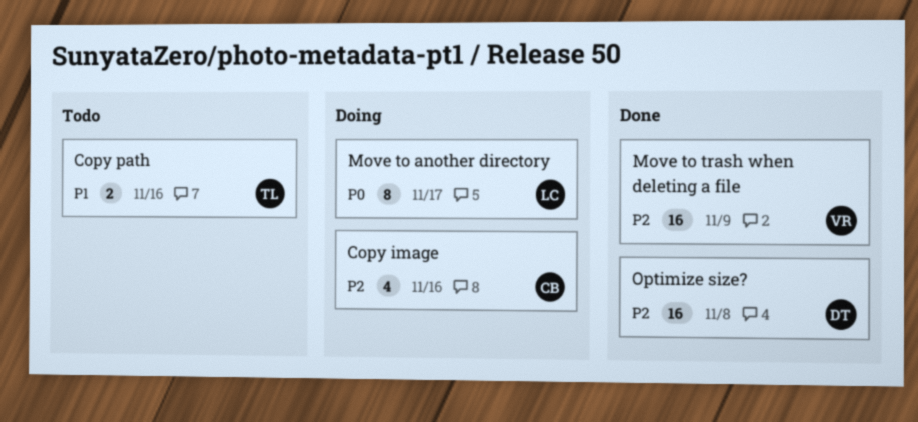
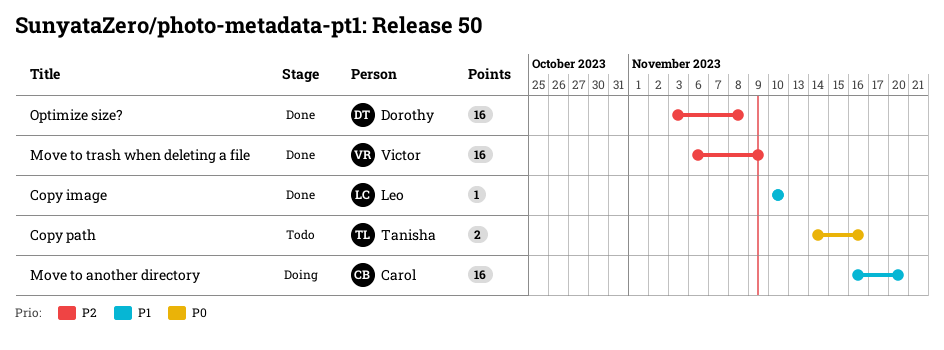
Copy image, status: Doing -> Done
Copy image, owner: Carol -> Leo
Copy image, priority: P2 -> P1
Copy image, estimate: 4 -> 1
Copy image, due: Nov 16 -> Nov 10
Copy path, priority: P1 -> P0
Move to another directory, owner: Leo -> Carol
Move to another directory, priority: P0 -> P1
Move to another directory, estimate: 8 -> 16
Move to another directory, due: Nov 17 -> Nov 20

